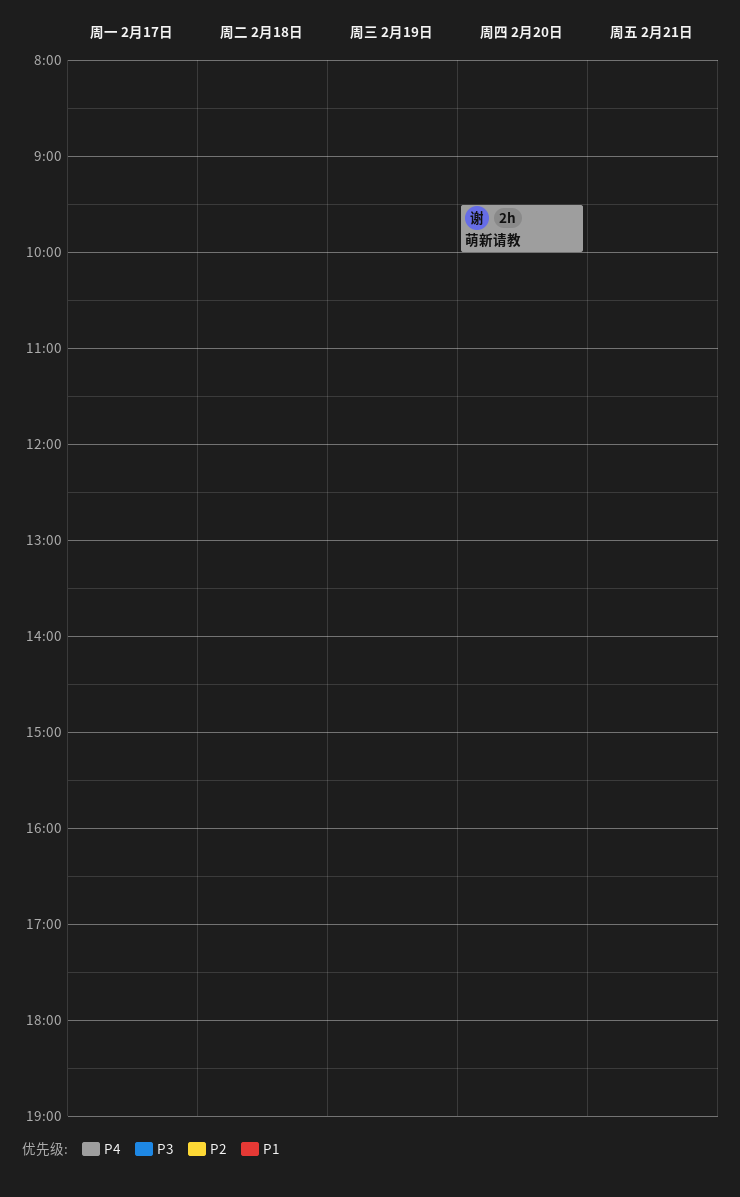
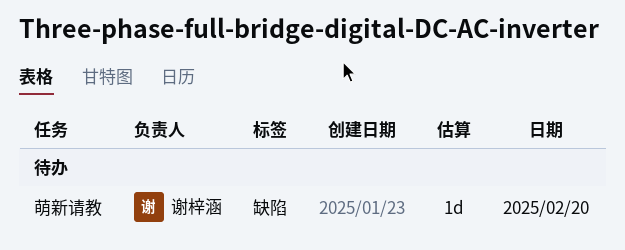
萌新请教, estimate: 2h -> 1d

